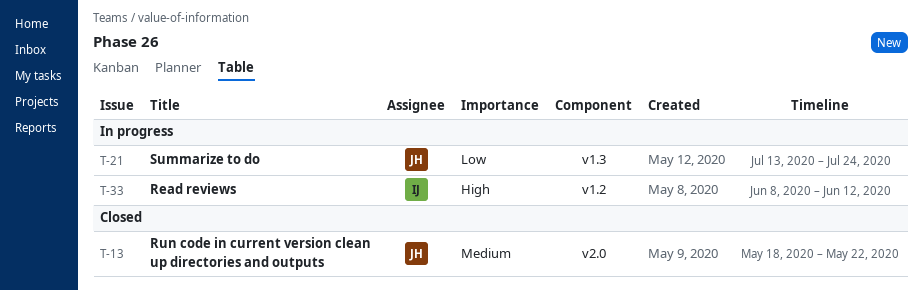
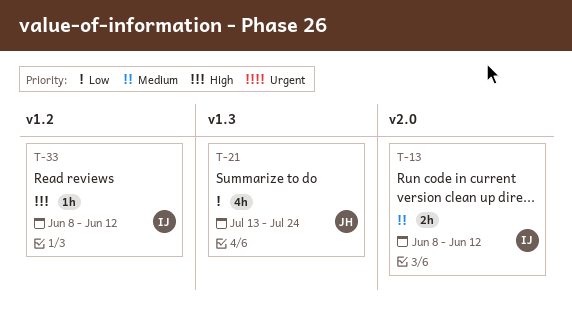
T-13, owner: JH -> IJ
T-13, start: May 18 -> Jun 8
T-13, due: May 22 -> Jun 12

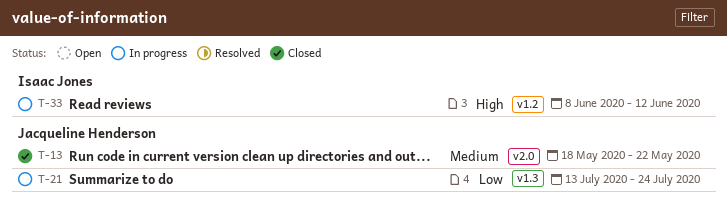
T-13, owner: Isaac Jones -> Jacqueline Henderson
T-13, start: Jun 8 -> May 18
T-13, due: Jun 12 -> May 22

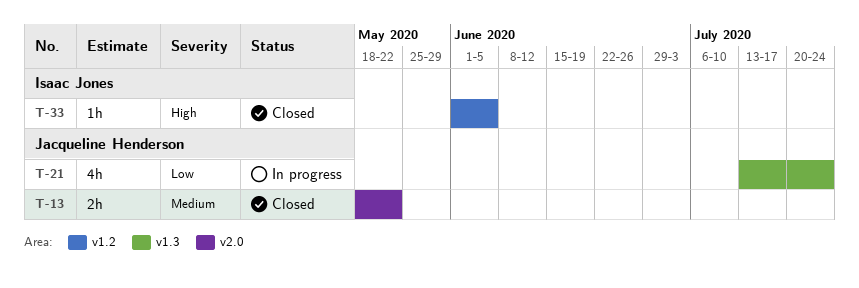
T-33, status: In progress -> Closed
T-33, start: Jun 8 -> Jun 1
T-33, due: Jun 12 -> Jun 5

